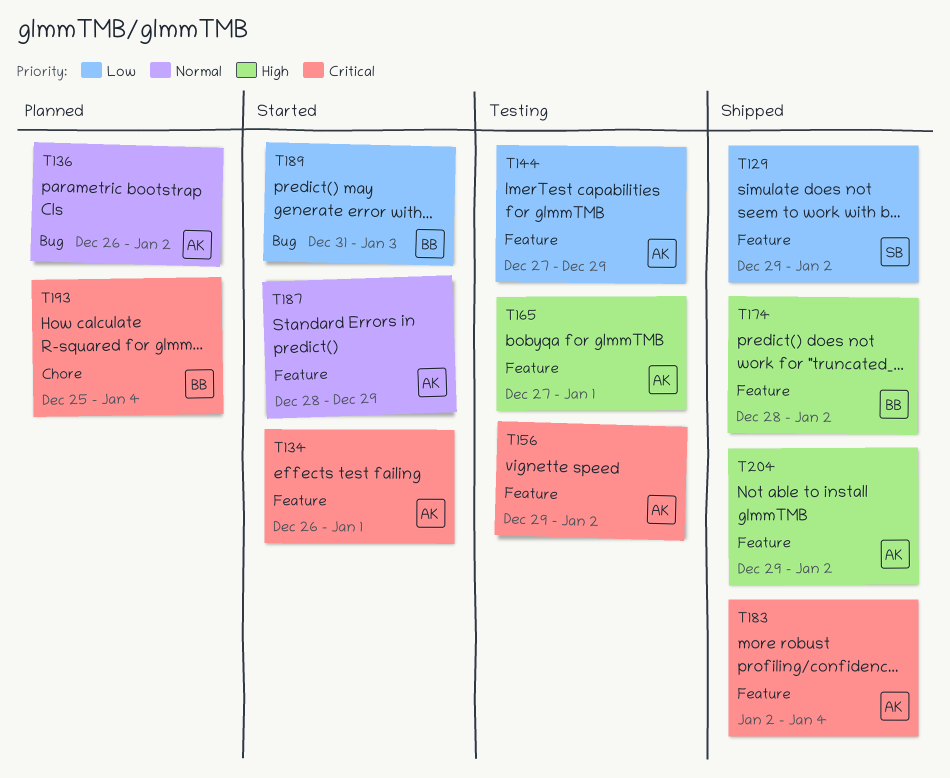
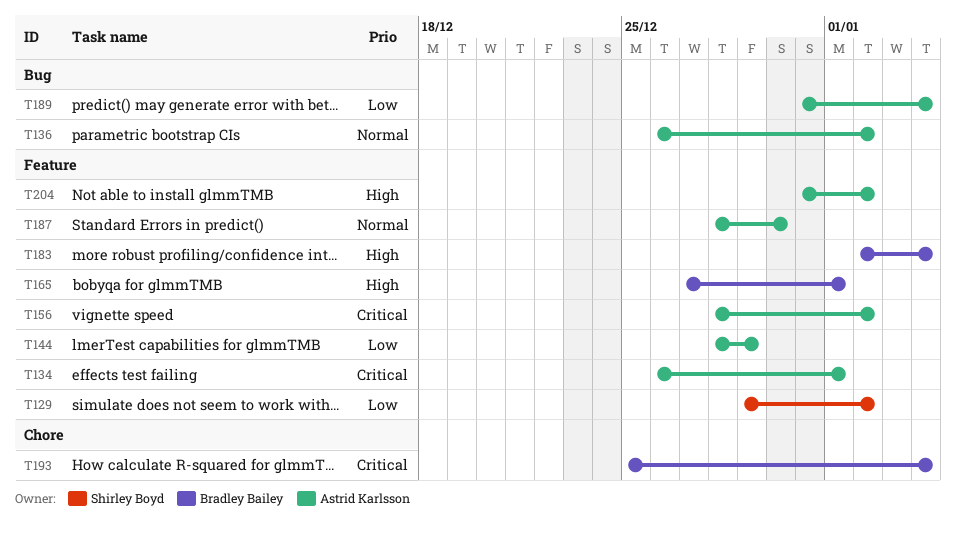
T144, start: Dec 27 -> Dec 28
T156, start: Dec 29 -> Dec 28
T165, owner: Astrid Karlsson -> Bradley Bailey
T174: present -> none
T183, owner: Astrid Karlsson -> Bradley Bailey
T183, priority: Critical -> High
T187, due: Dec 29 -> Dec 30
T189, owner: Bradley Bailey -> Astrid Karlsson
T189, due: Jan 3 -> Jan 4
T204, start: Dec 29 -> Dec 31

